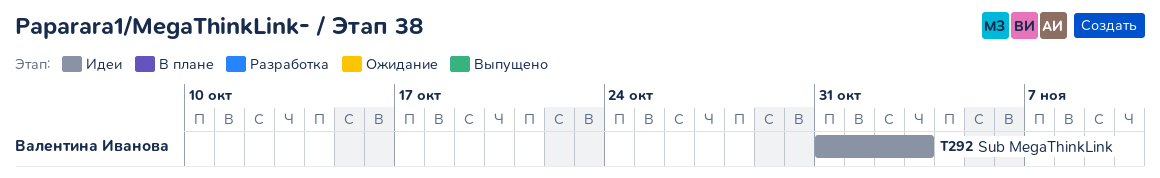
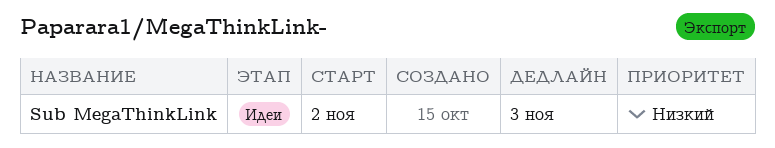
Sub MegaThinkLink, start: Oct 31 -> Nov 2

